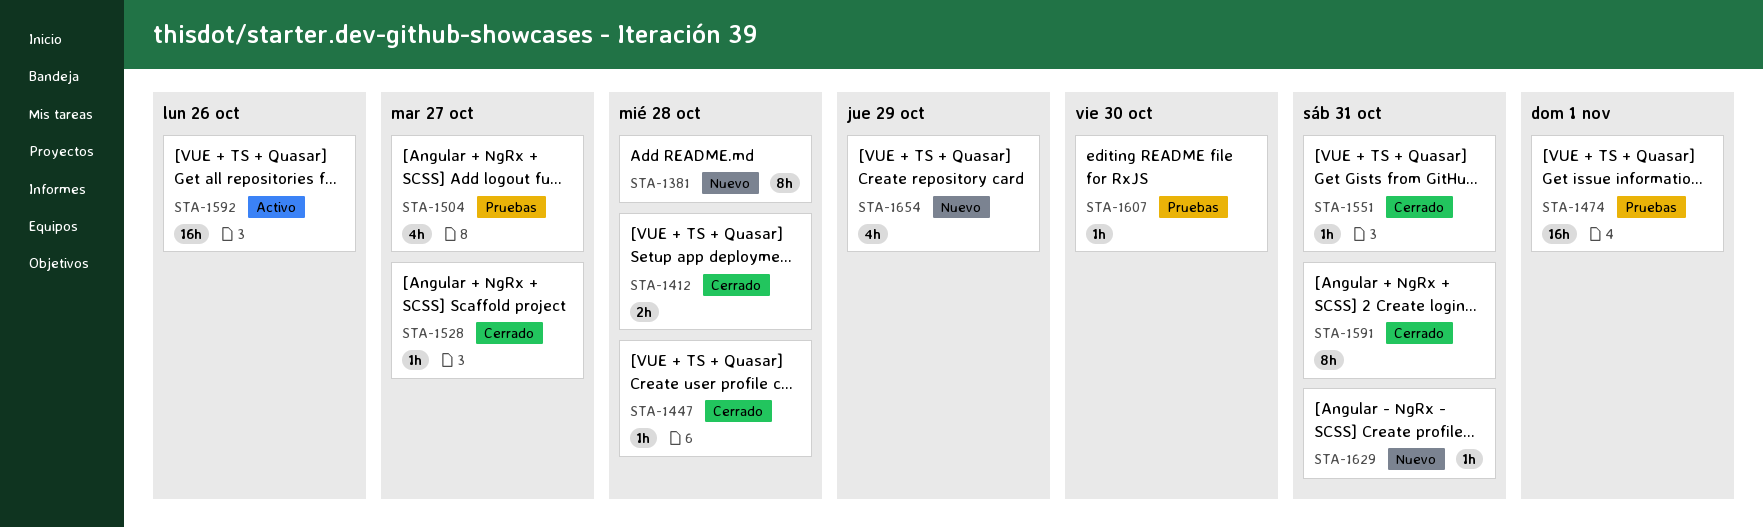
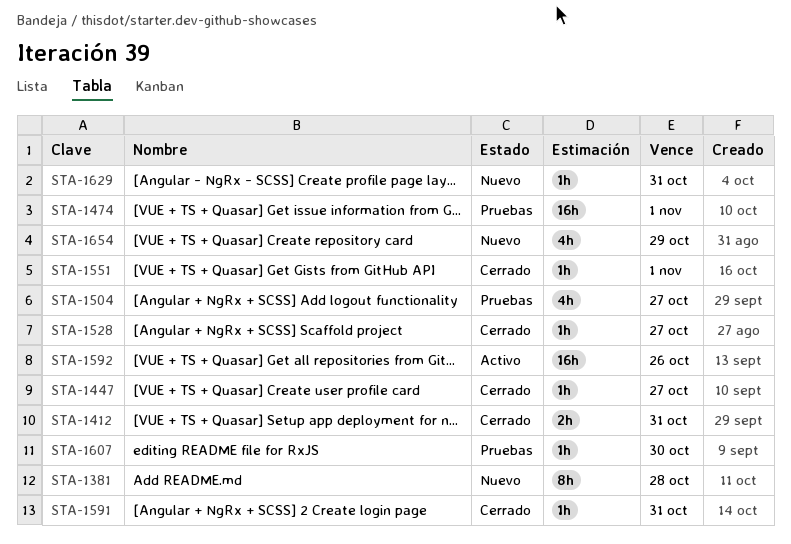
STA-1412, due: Oct 28 -> Oct 31
STA-1447, due: Oct 28 -> Oct 27
STA-1551, due: Oct 31 -> Nov 1
STA-1591, estimate: 8h -> 1h

